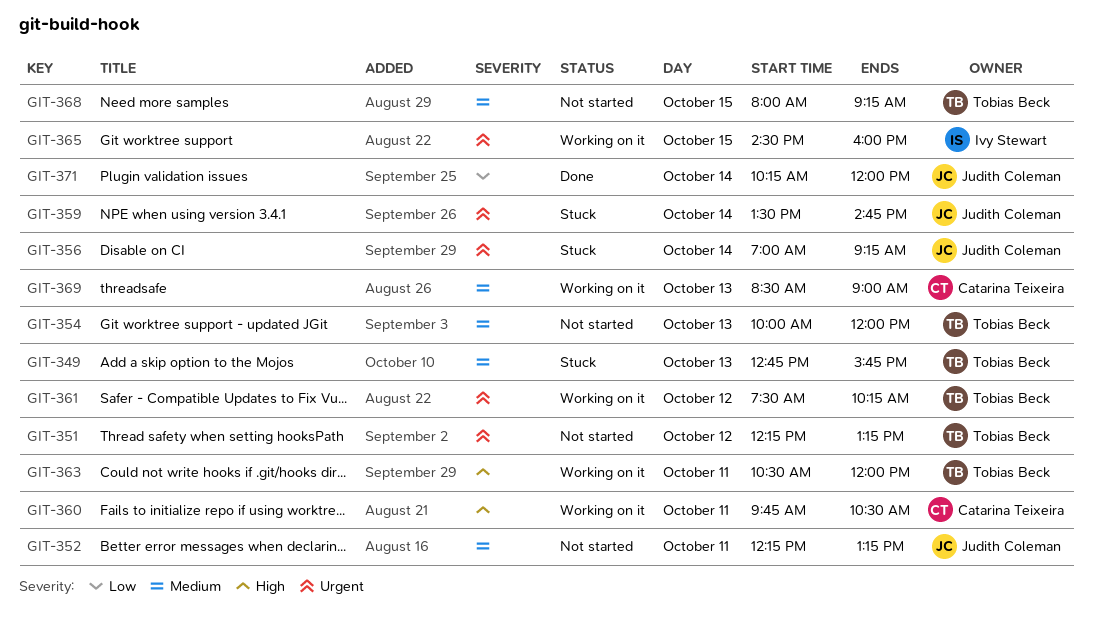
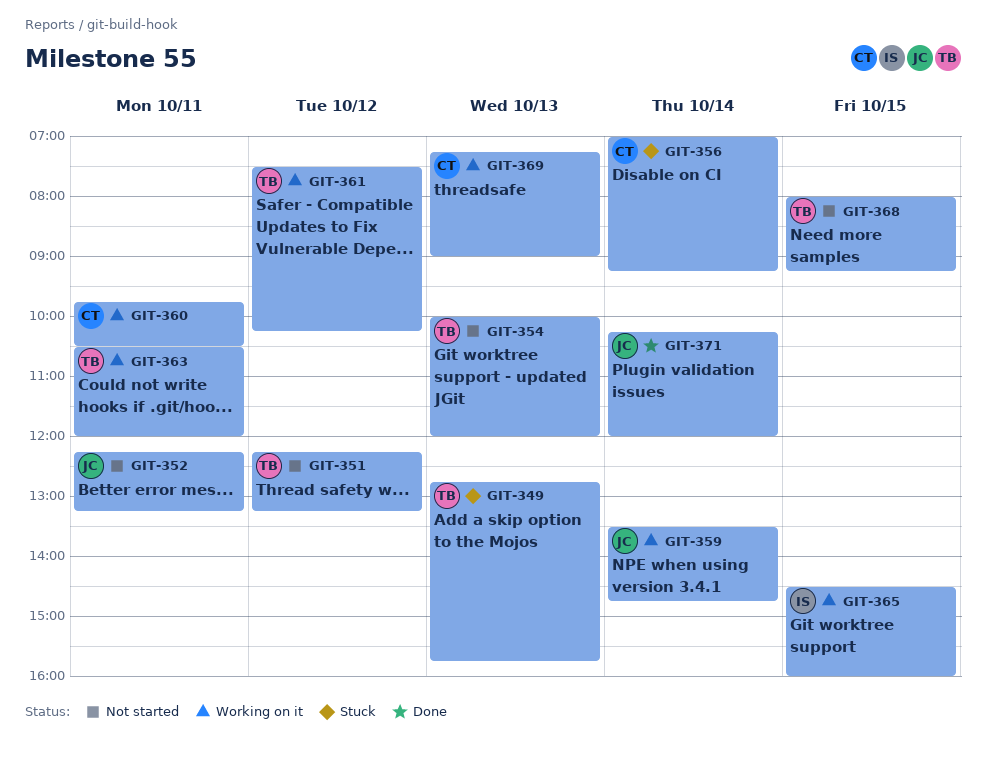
GIT-356, owner: Judith Coleman -> Catarina Teixeira
GIT-359, status: Stuck -> Working on it
GIT-369, begins: 08:30 -> 07:15

